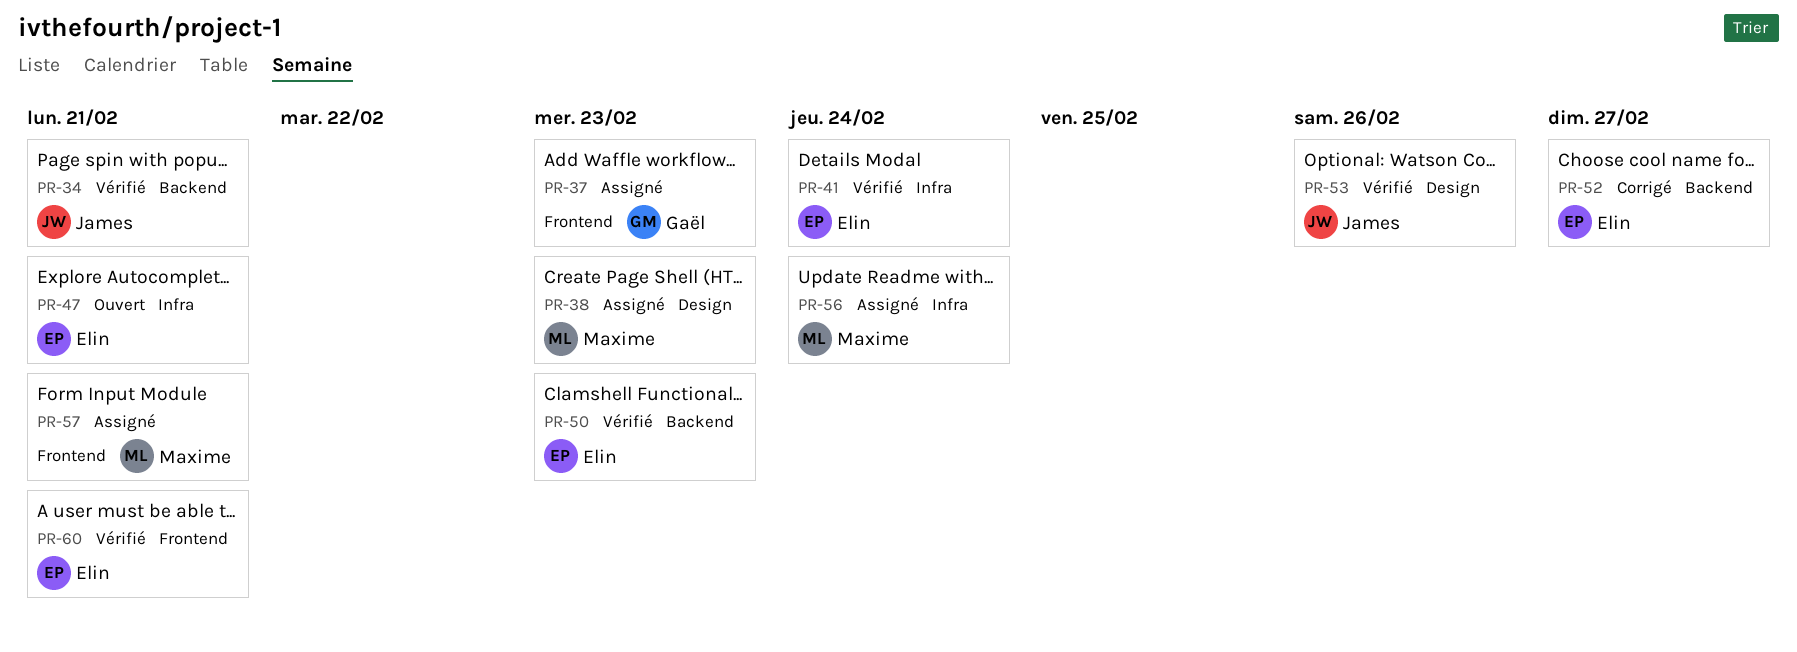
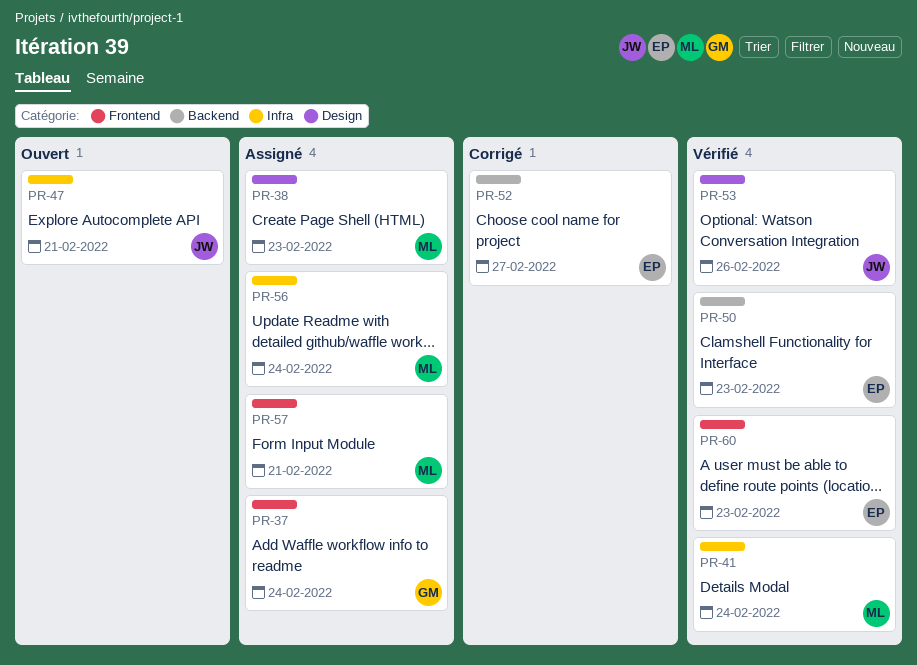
PR-34: present -> none
PR-37, due: Feb 23 -> Feb 24
PR-41, owner: Elin -> Maxime
PR-47, owner: Elin -> James
PR-60, due: Feb 21 -> Feb 23

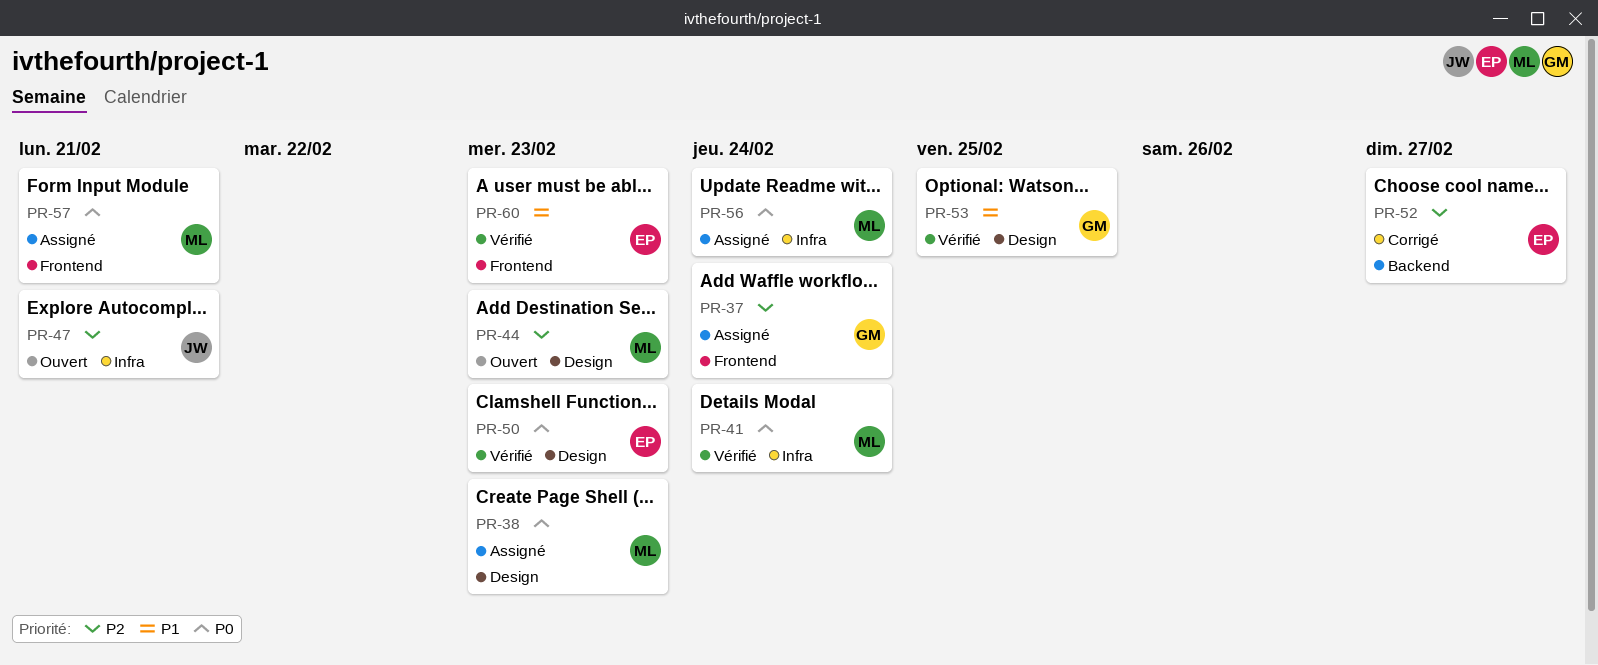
PR-44: none -> present
PR-50, label: Backend -> Design
PR-53, owner: JW -> GM
PR-53, due: Feb 26 -> Feb 25

